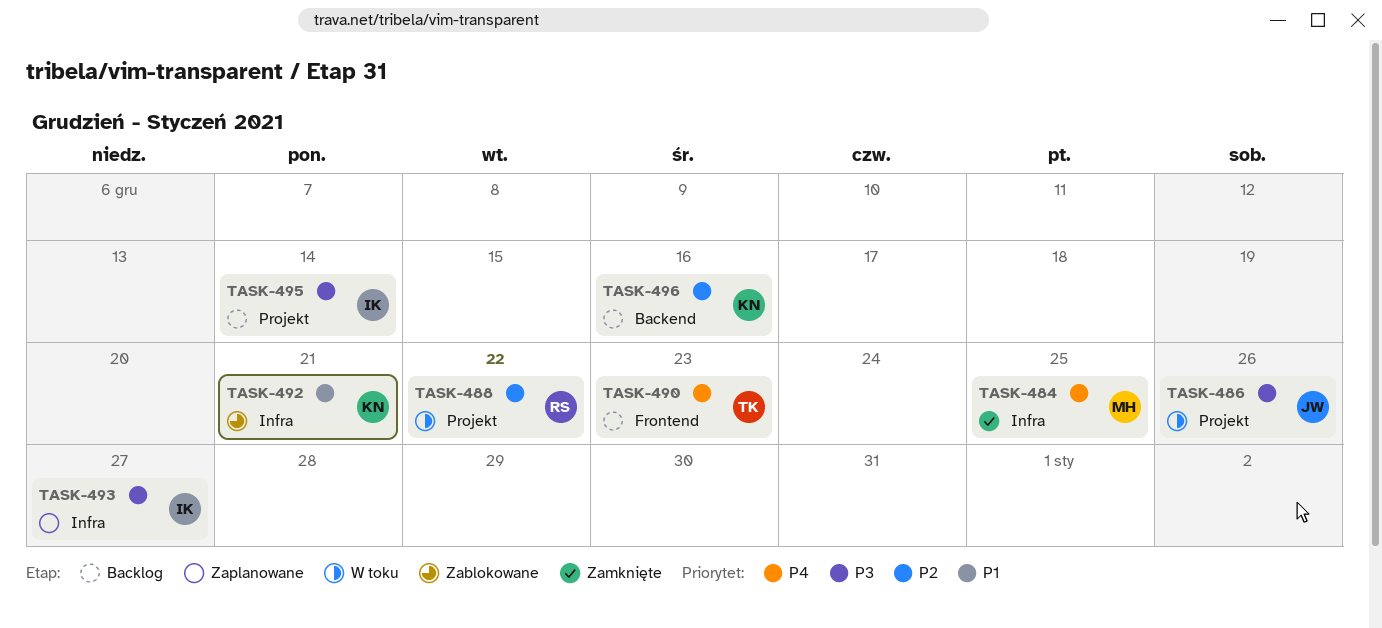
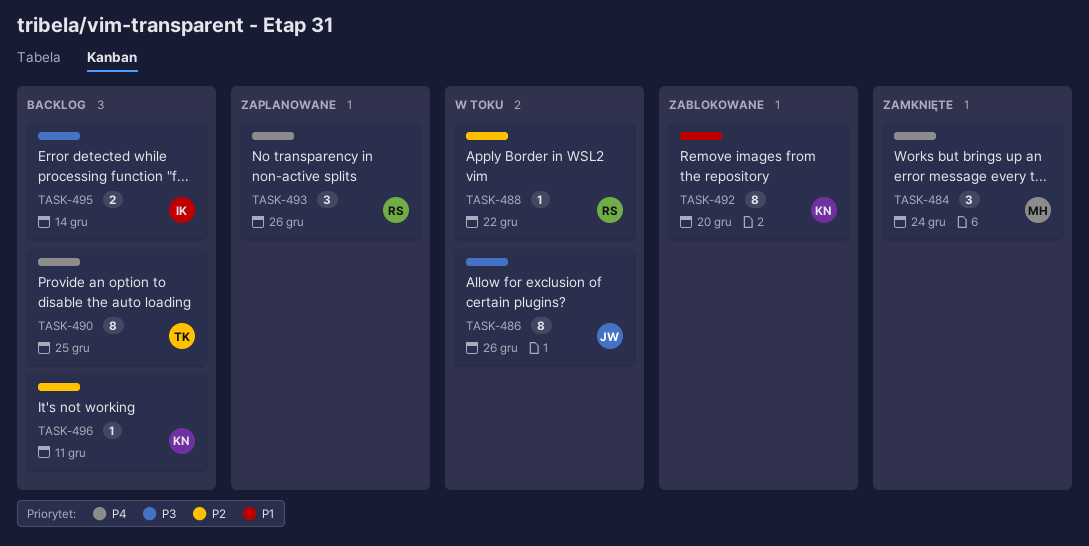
TASK-484, due: Dec 25 -> Dec 24
TASK-490, due: Dec 23 -> Dec 25
TASK-492, due: Dec 21 -> Dec 20
TASK-493, owner: IK -> RS
TASK-493, priority: P3 -> P4
TASK-493, due: Dec 27 -> Dec 26
TASK-496, due: Dec 16 -> Dec 11

